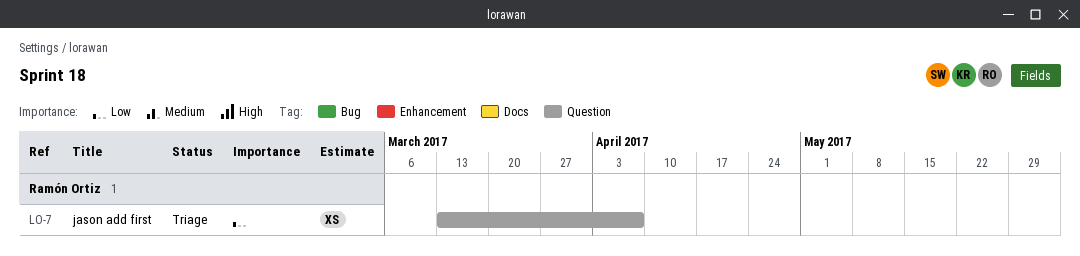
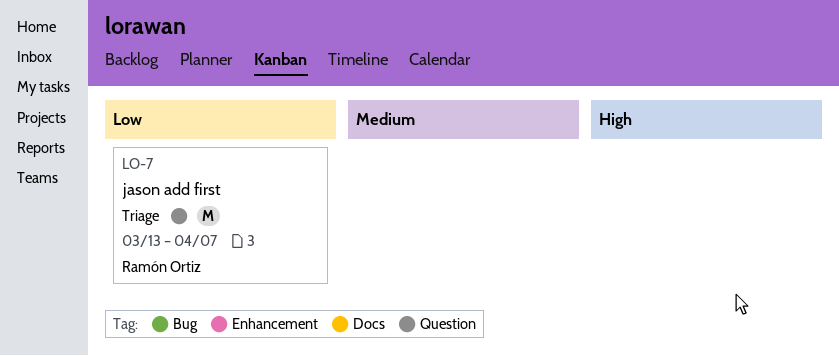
LO-7, estimate: XS -> M

